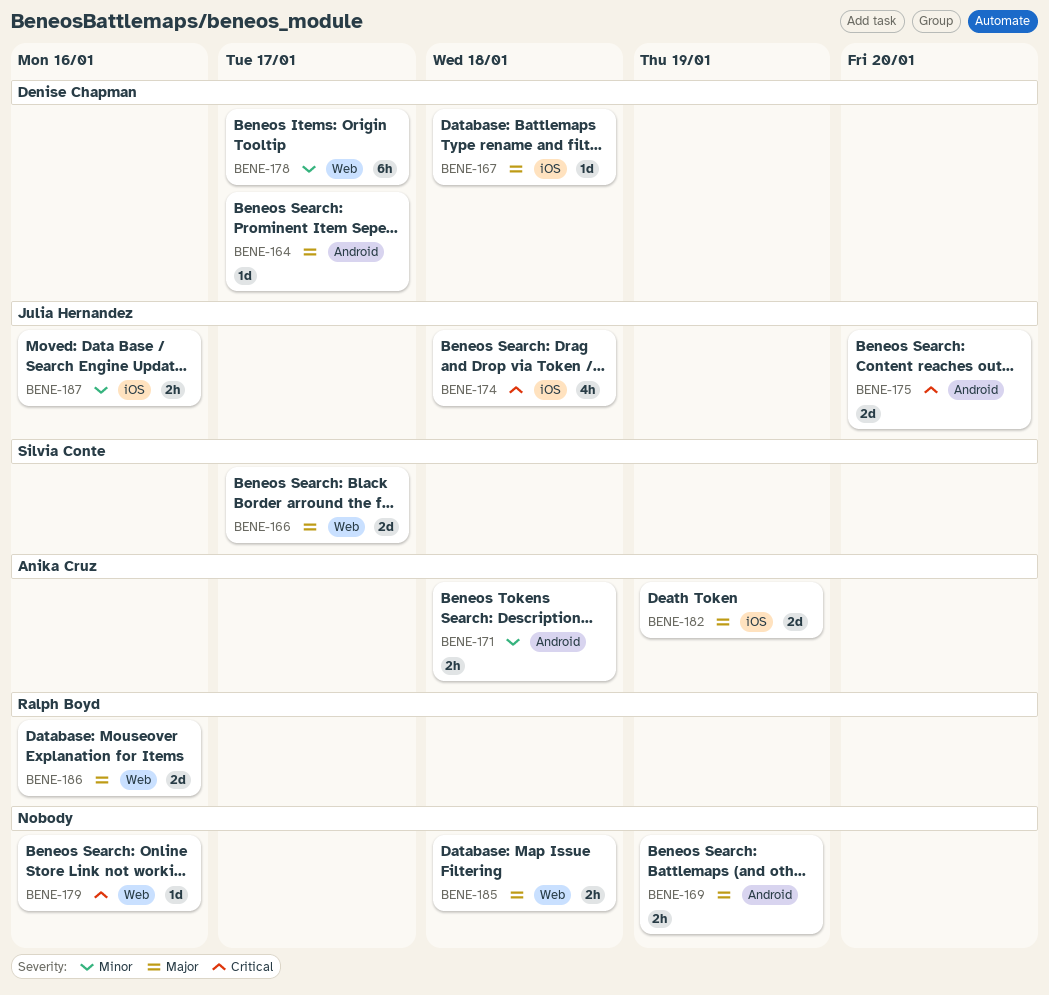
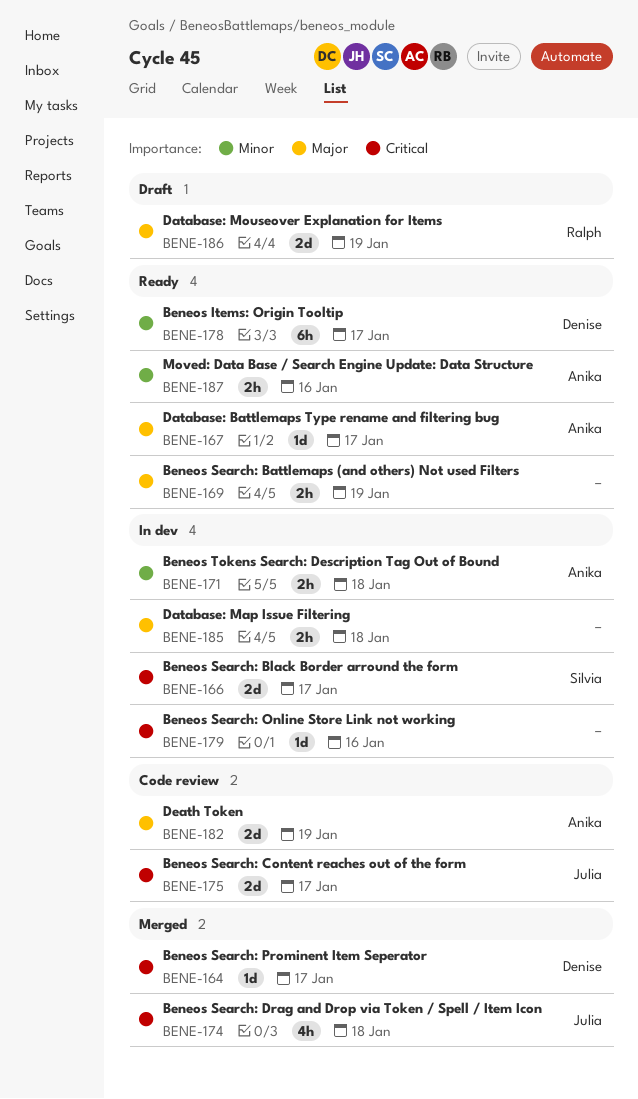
BENE-164, priority: Major -> Critical
BENE-166, priority: Major -> Critical
BENE-167, owner: Denise Chapman -> Anika Cruz
BENE-167, due: Jan 18 -> Jan 17
BENE-175, due: Jan 20 -> Jan 17
BENE-186, due: Jan 16 -> Jan 19
BENE-187, owner: Julia Hernandez -> Anika Cruz

